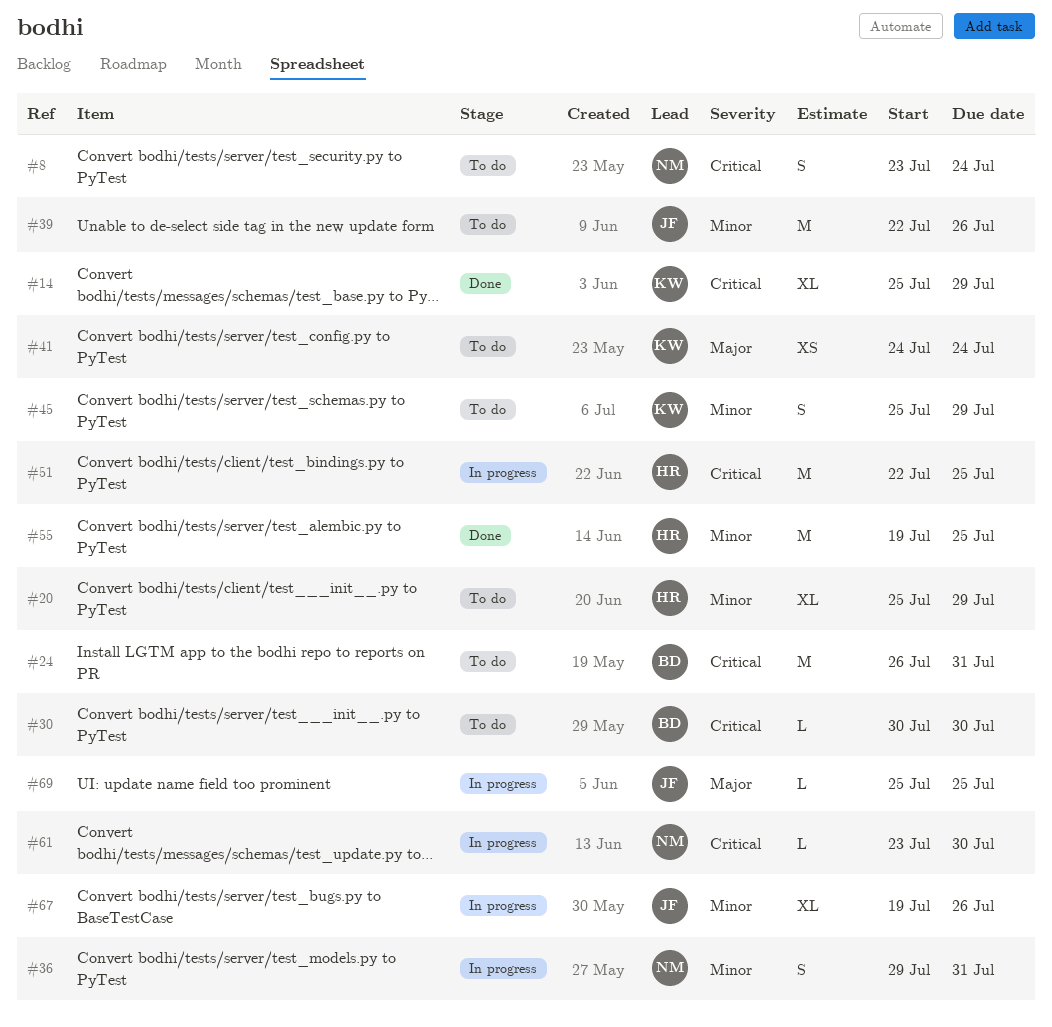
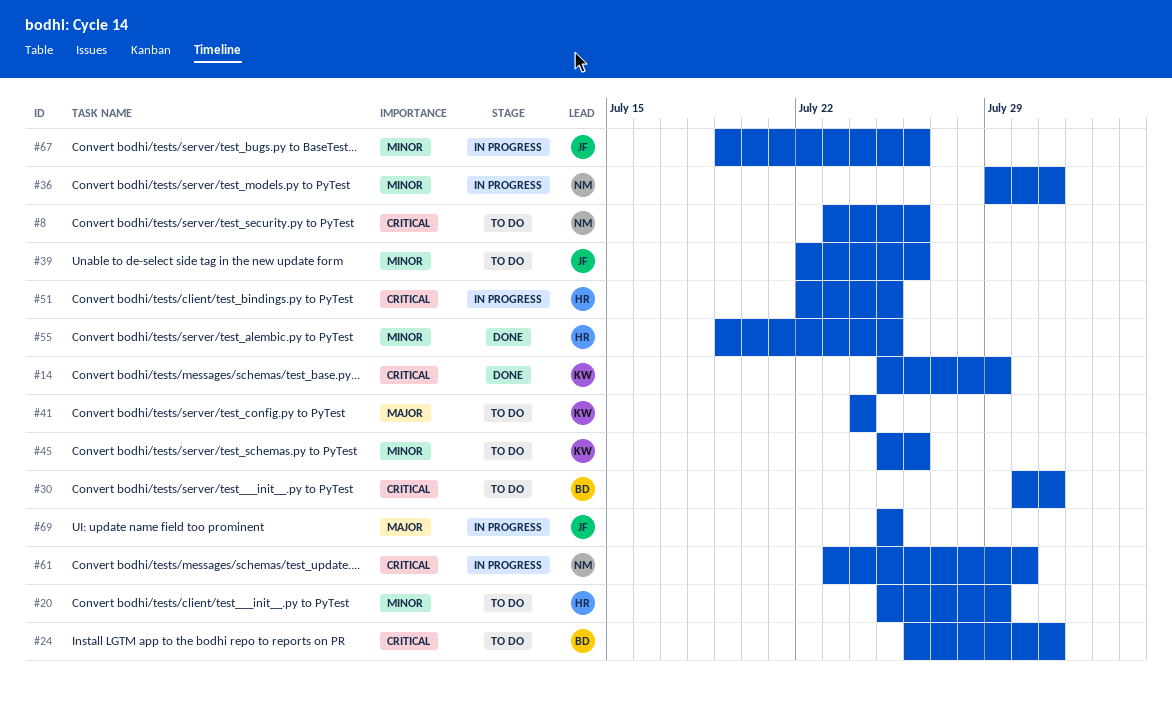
#8, due: Jul 24 -> Jul 26
#30, due: Jul 30 -> Jul 31
#45, due: Jul 29 -> Jul 26

